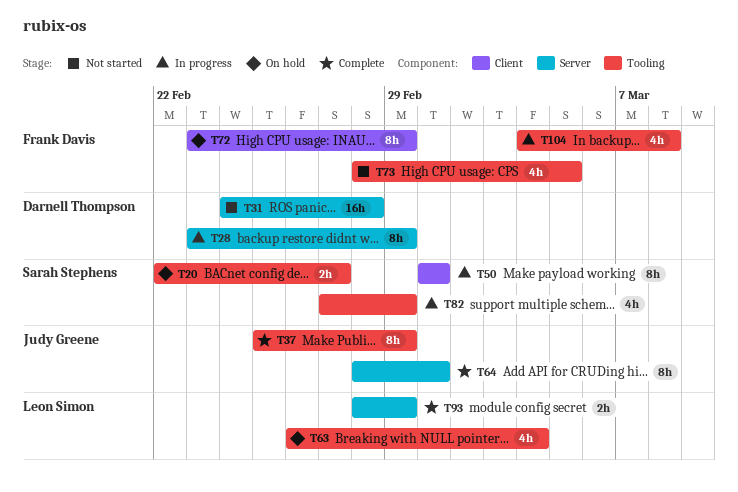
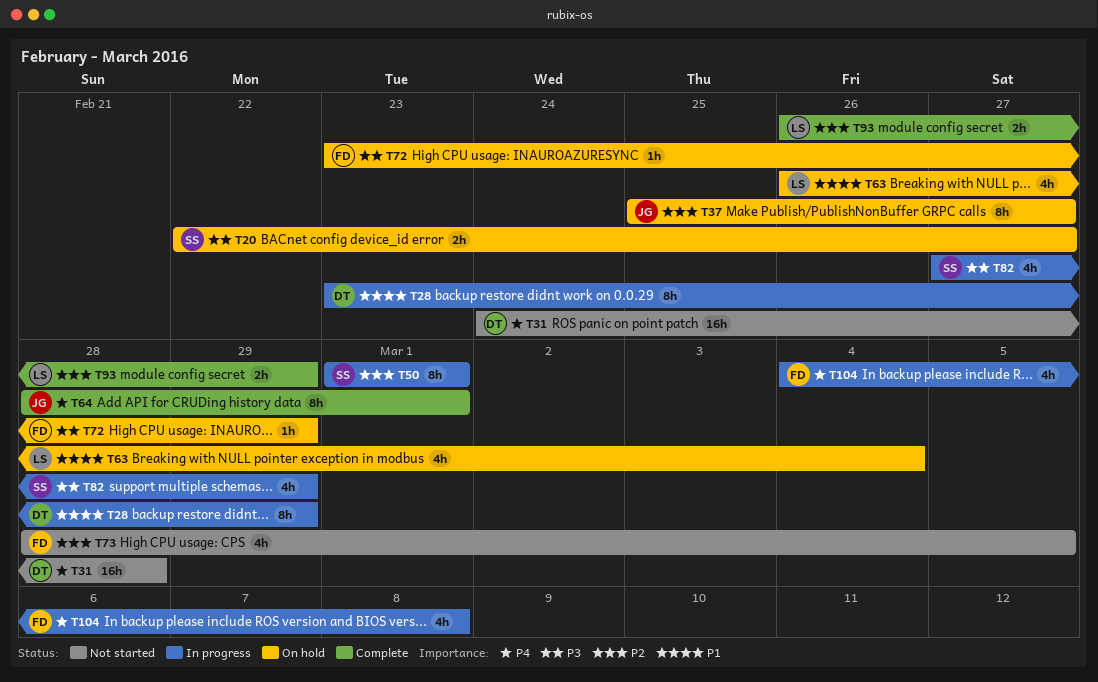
T37, status: Complete -> On hold
T37, due: Feb 29 -> Feb 27
T72, estimate: 8h -> 1h
T93, start: Feb 28 -> Feb 26

